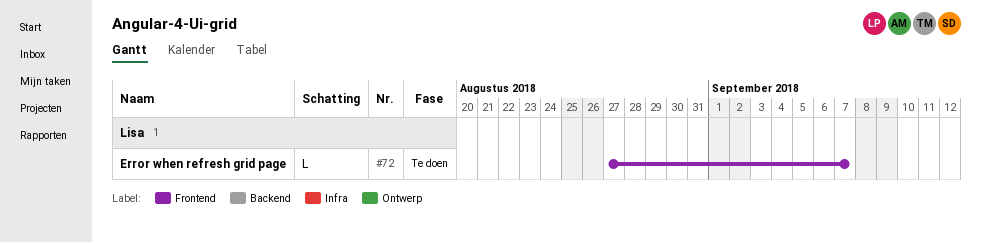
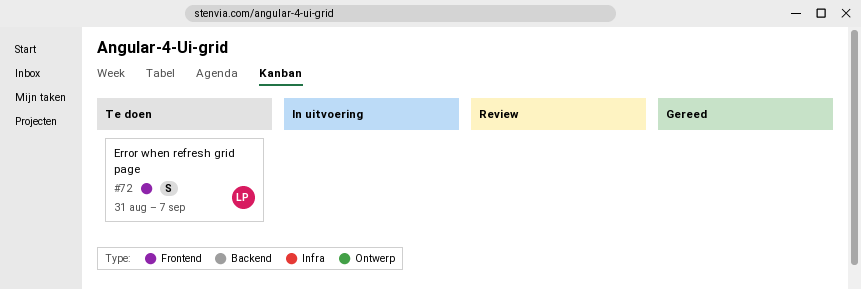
#72, estimate: L -> S
#72, start: Aug 27 -> Aug 31

